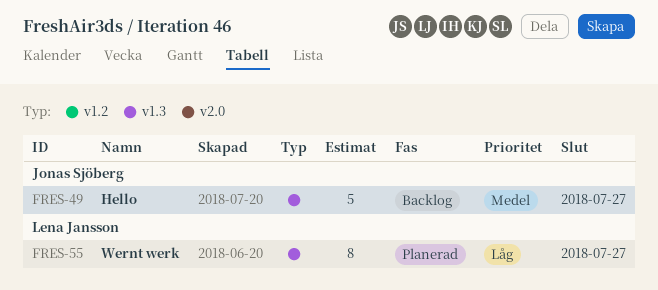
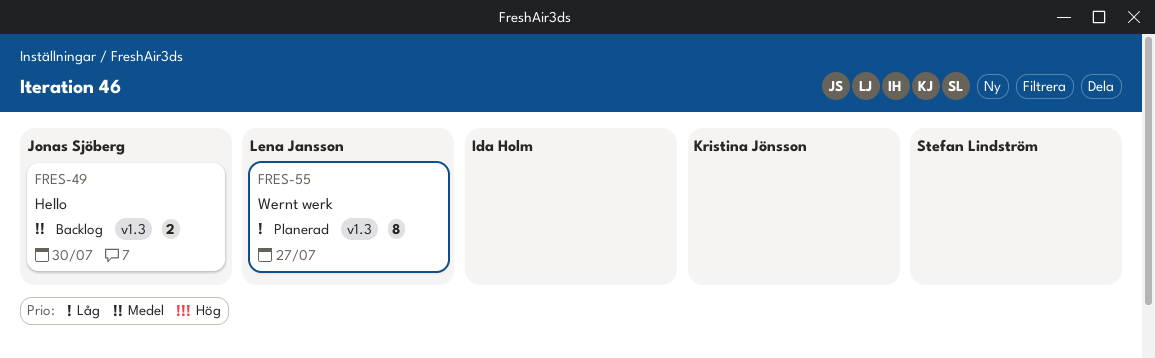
FRES-49, estimate: 5 -> 2
FRES-49, due: Jul 27 -> Jul 30

